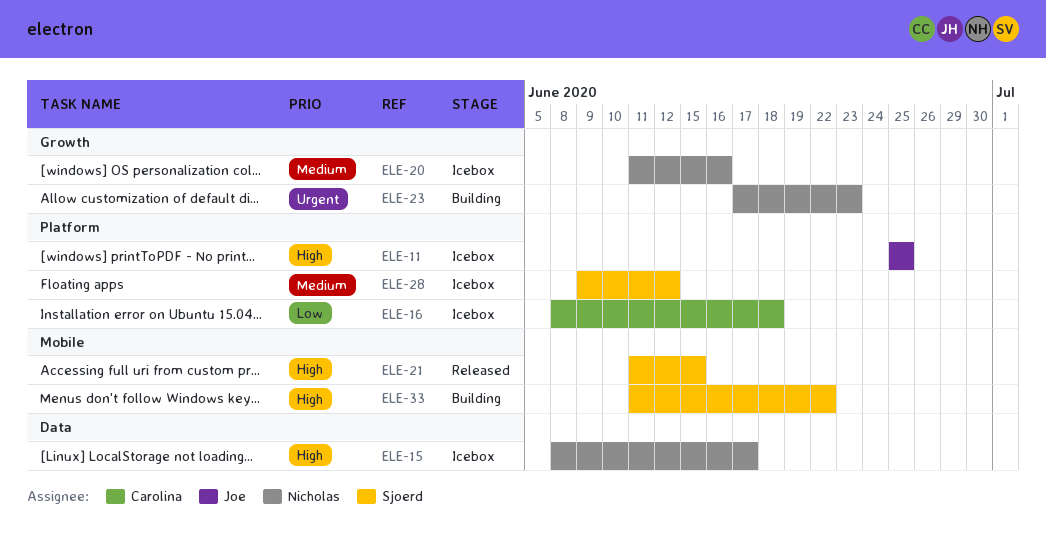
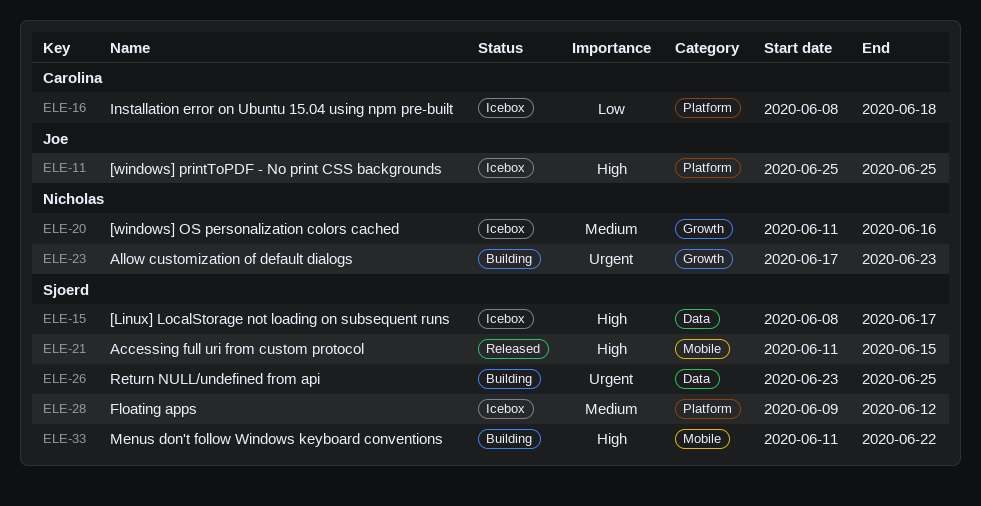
ELE-15, owner: Nicholas -> Sjoerd
ELE-26: none -> present

